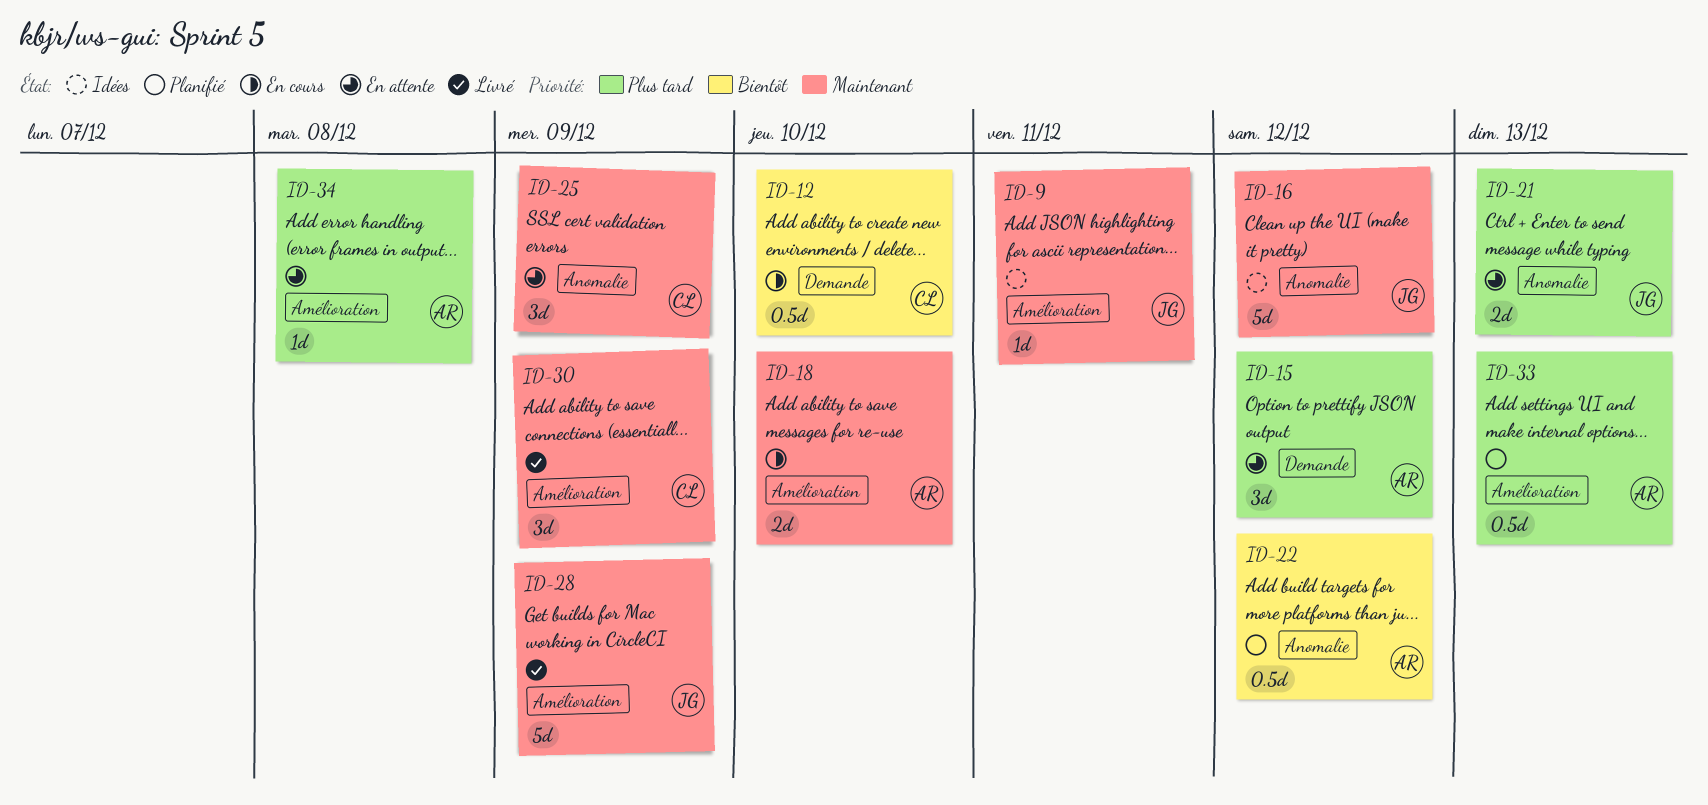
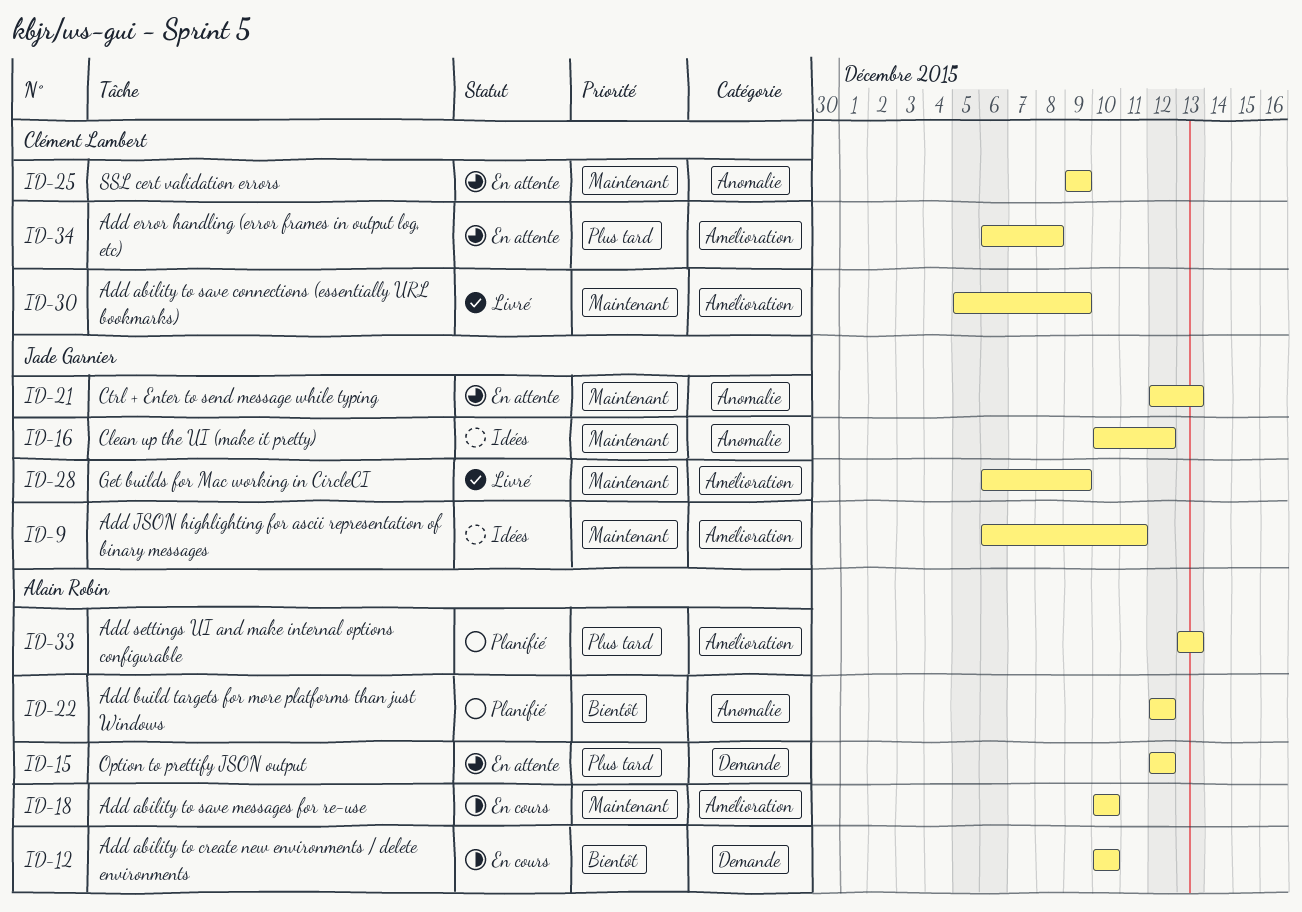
ID-12, owner: Clément Lambert -> Alain Robin
ID-21, priority: Plus tard -> Maintenant
ID-34, owner: Alain Robin -> Clément Lambert

